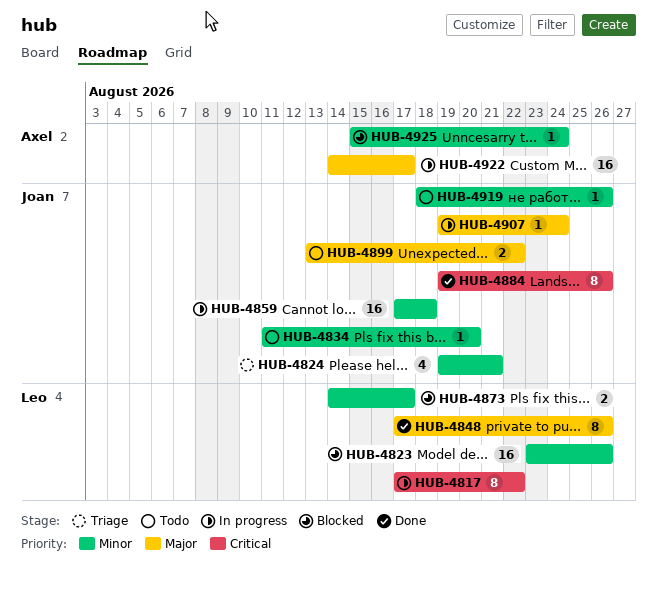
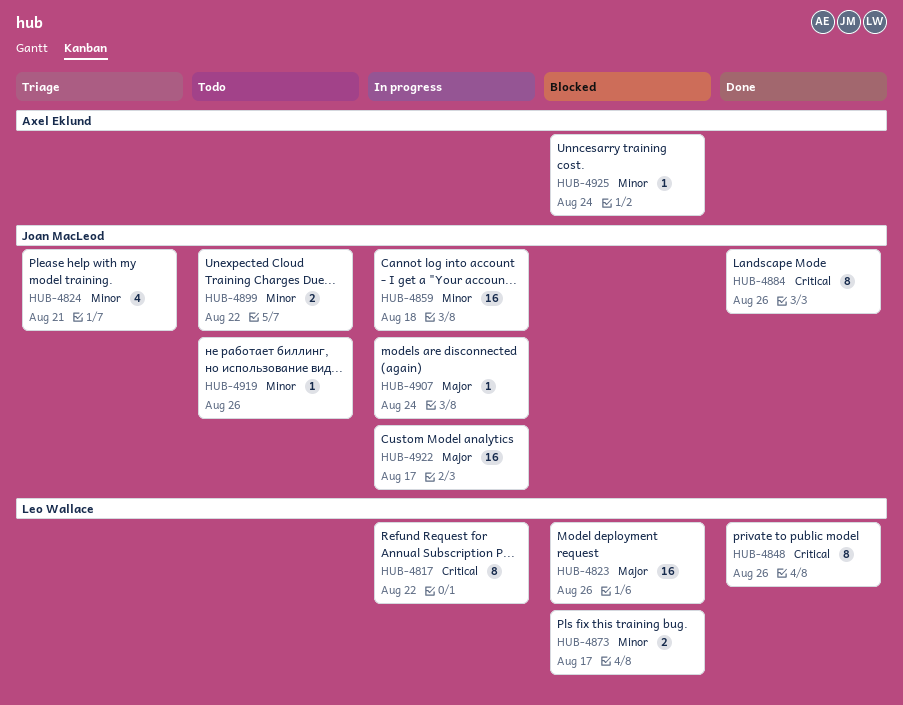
HUB-4823, priority: Minor -> Major
HUB-4834: present -> none
HUB-4848, priority: Major -> Critical
HUB-4899, priority: Major -> Minor
HUB-4922, owner: Axel Eklund -> Joan MacLeod

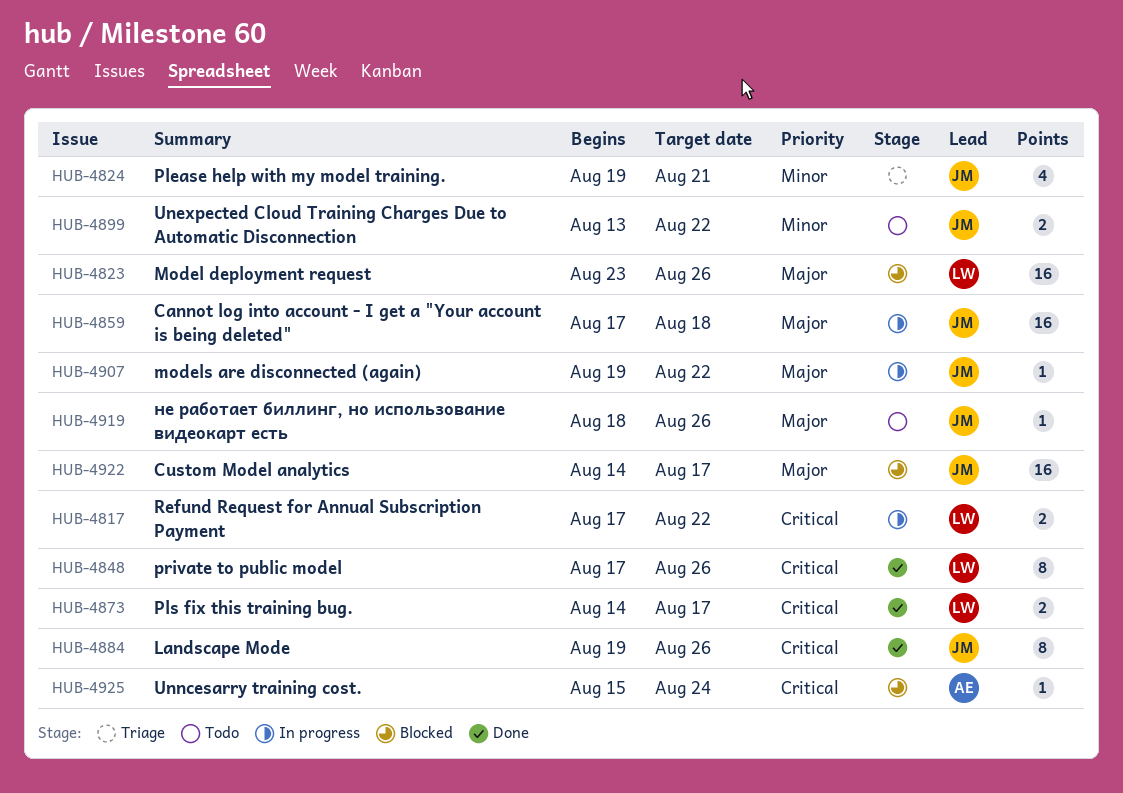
HUB-4817, estimate: 8 -> 2
HUB-4859, priority: Minor -> Major
HUB-4873, status: Blocked -> Done
HUB-4873, priority: Minor -> Critical
HUB-4907, due: Aug 24 -> Aug 22
HUB-4919, priority: Minor -> Major
HUB-4922, status: In progress -> Blocked
HUB-4925, priority: Minor -> Critical

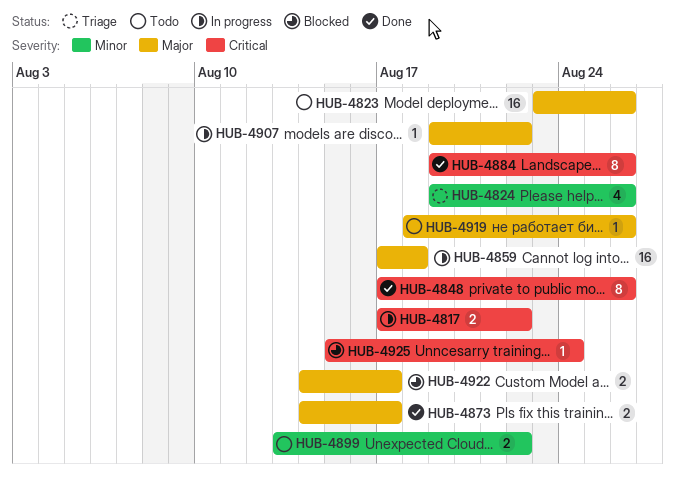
HUB-4823, status: Blocked -> Todo
HUB-4824, due: Aug 21 -> Aug 26
HUB-4873, priority: Critical -> Major
HUB-4922, estimate: 16 -> 2

